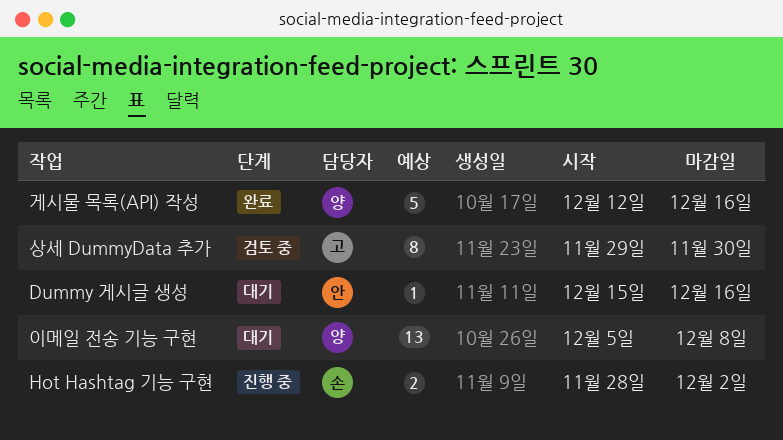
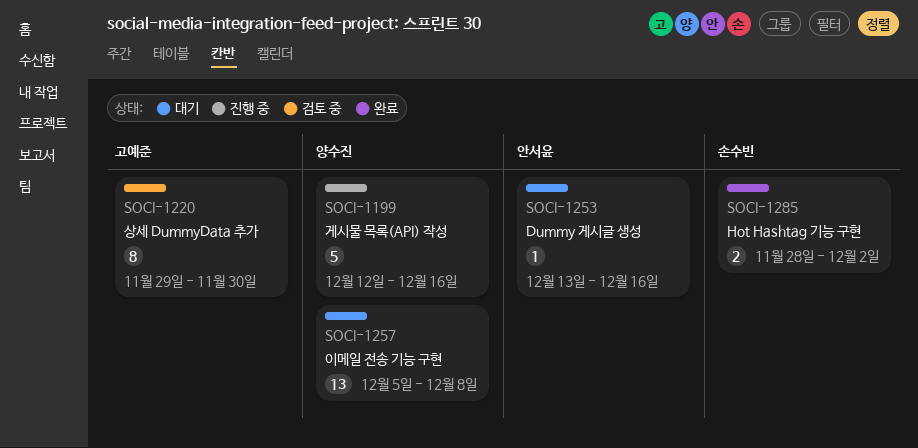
Dummy 게시글 생성, start: Dec 15 -> Dec 13
Hot Hashtag 기능 구현, status: 진행 중 -> 완료
게시물 목록(API) 작성, status: 완료 -> 진행 중

